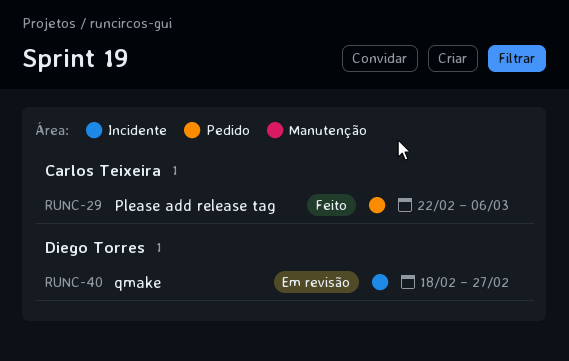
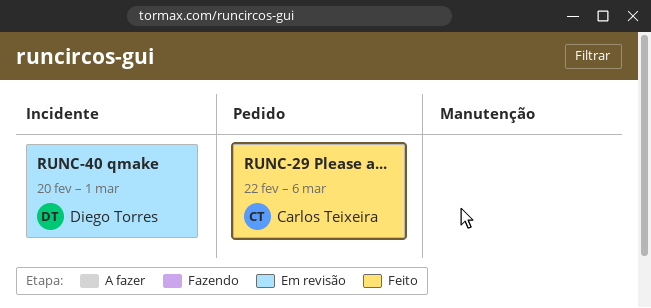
RUNC-40, start: Feb 18 -> Feb 20
RUNC-40, due: Feb 27 -> Mar 1

